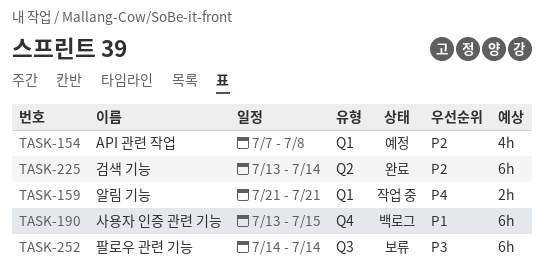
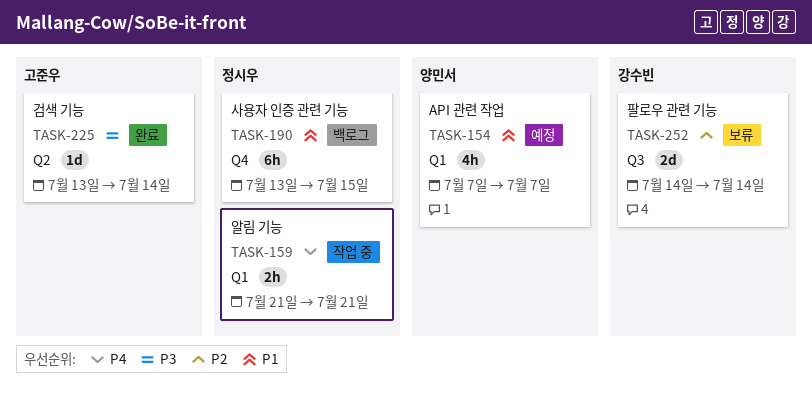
TASK-154, priority: P2 -> P1
TASK-154, due: Jul 8 -> Jul 7
TASK-225, priority: P2 -> P3
TASK-225, estimate: 6h -> 1d
TASK-252, priority: P3 -> P2
TASK-252, estimate: 6h -> 2d

